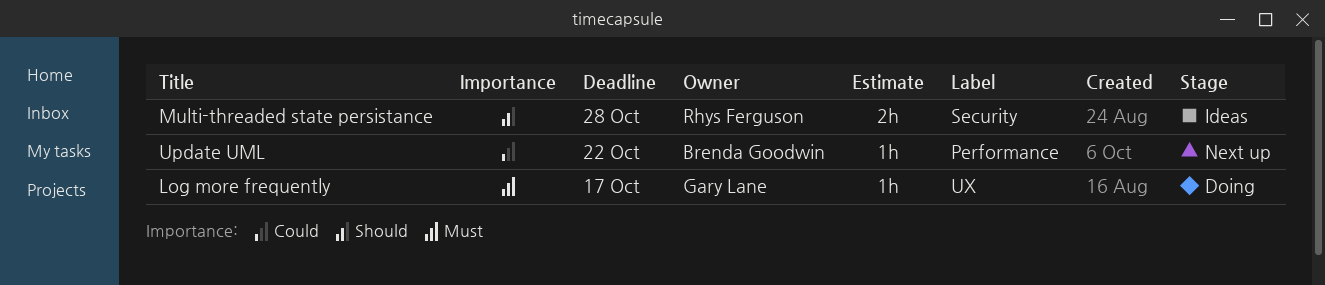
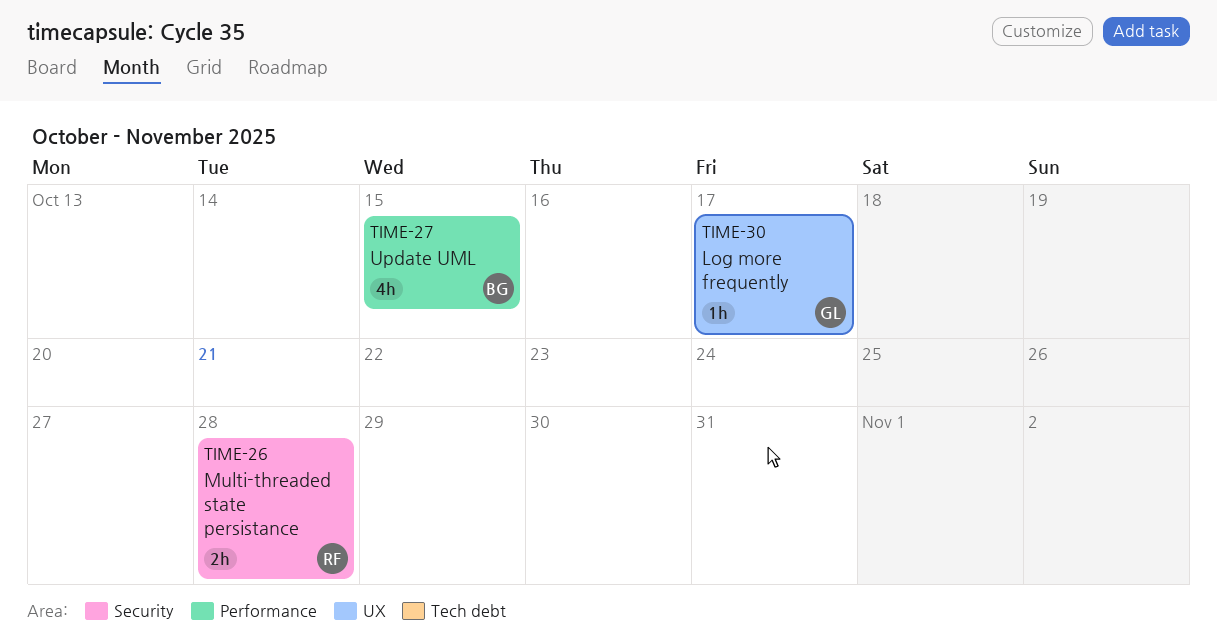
Update UML, estimate: 1h -> 4h
Update UML, due: Oct 22 -> Oct 15

